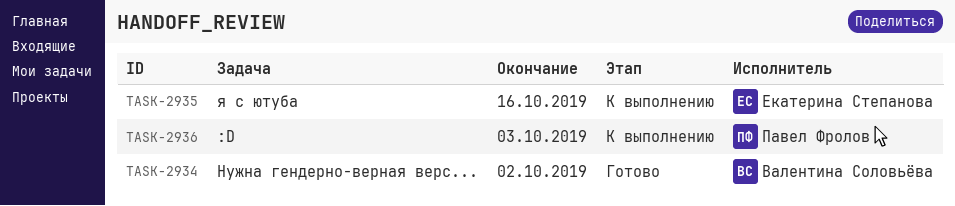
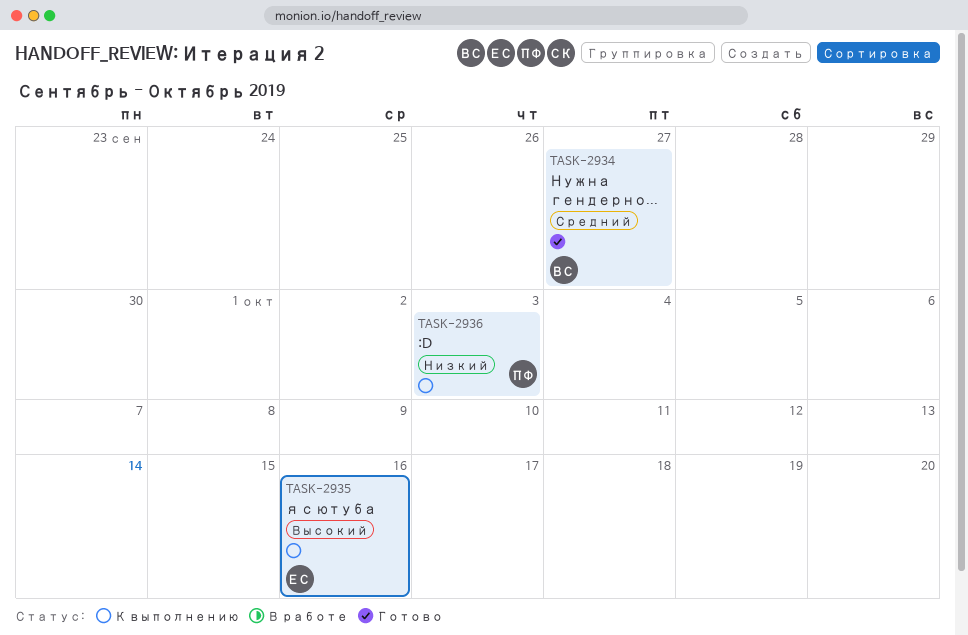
TASK-2934, due: Oct 2 -> Sep 27

